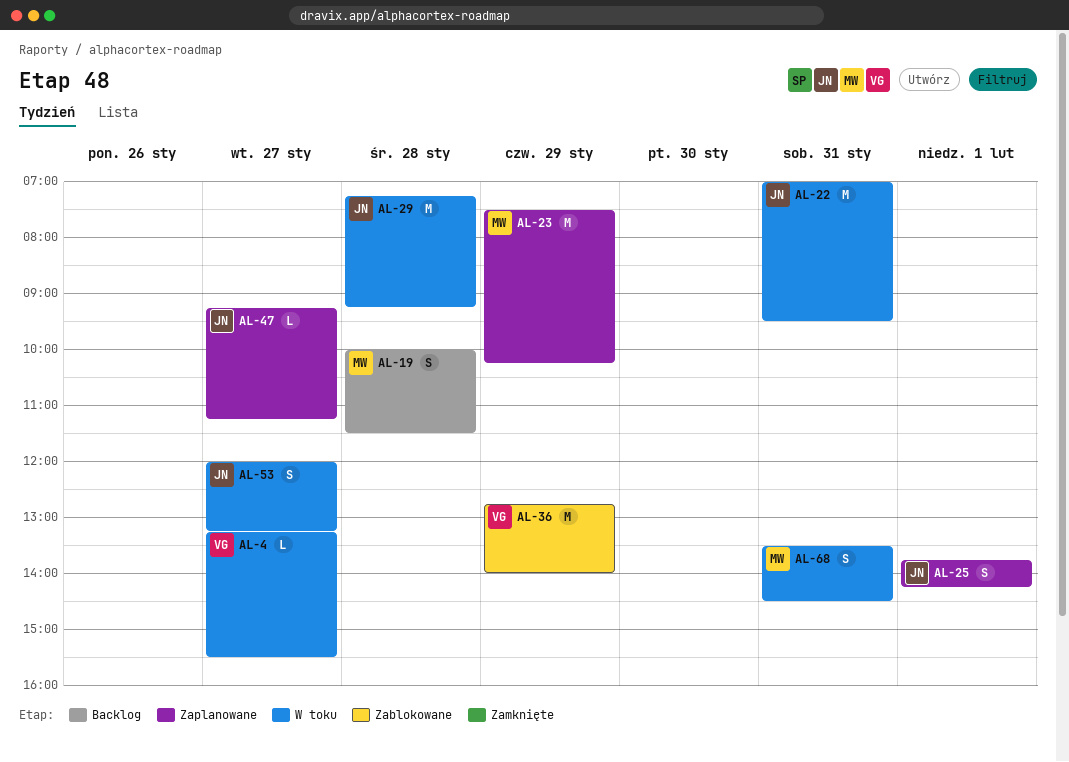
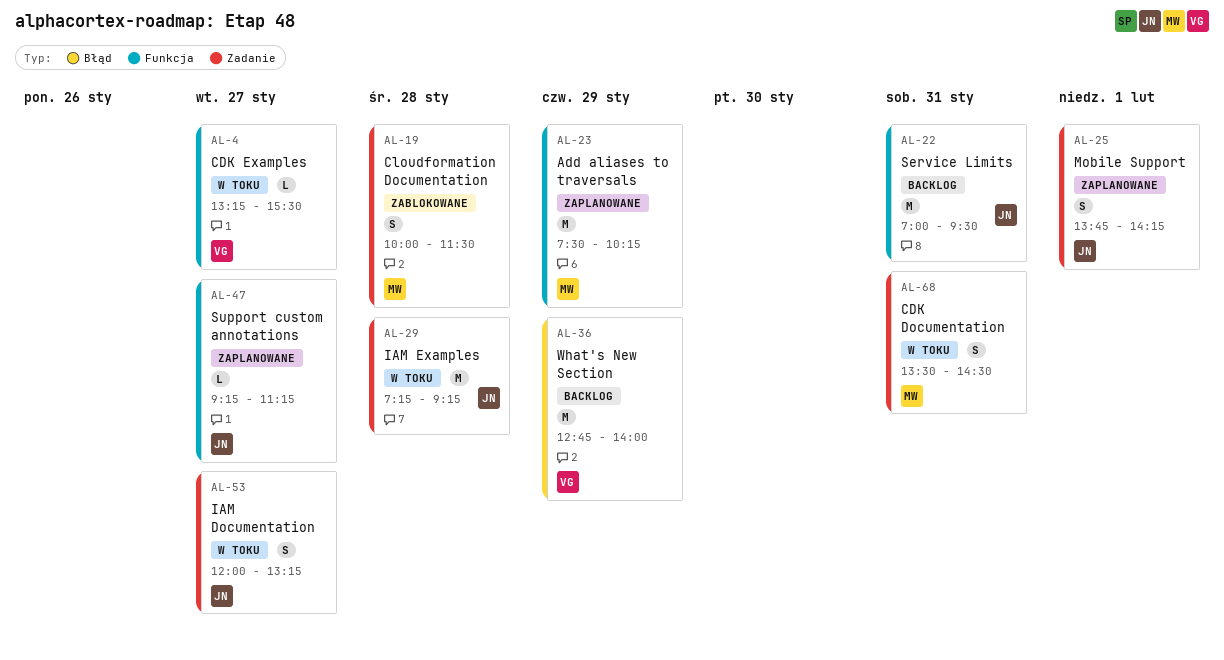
AL-19, status: Backlog -> Zablokowane
AL-22, status: W toku -> Backlog
AL-36, status: Zablokowane -> Backlog

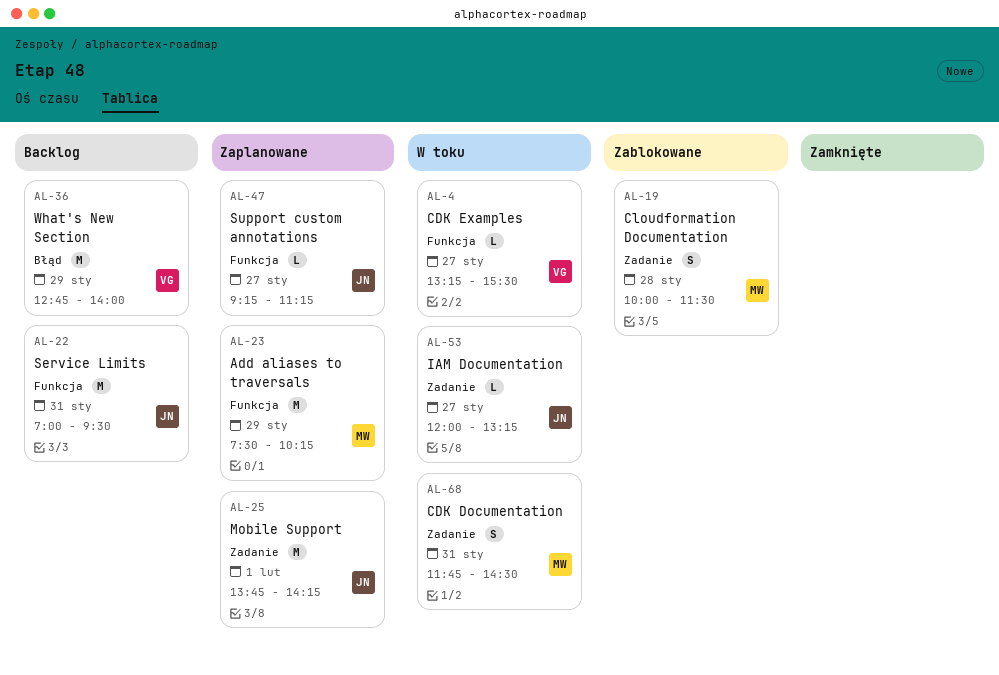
AL-25, estimate: S -> M
AL-29: present -> none
AL-53, estimate: S -> L
AL-68, begins: 13:30 -> 11:45

